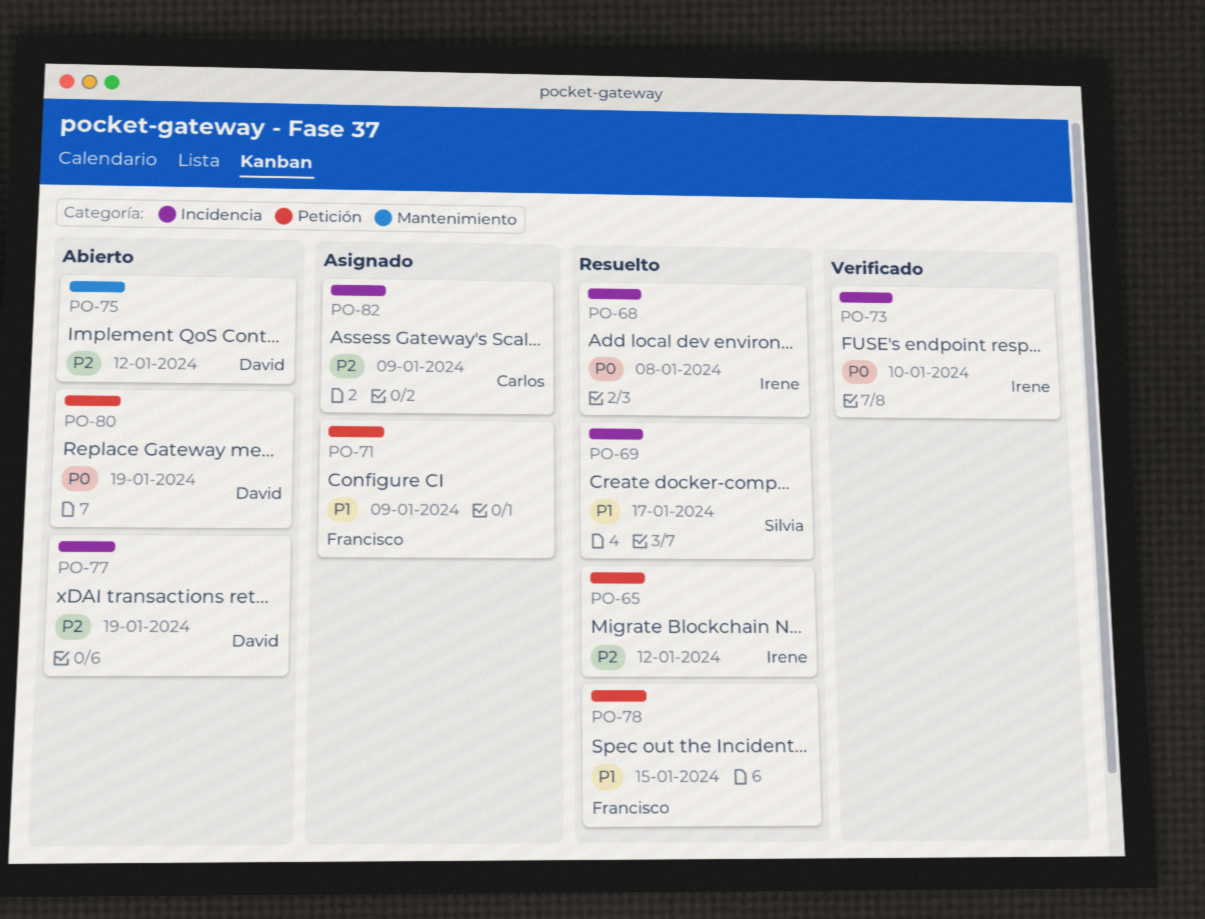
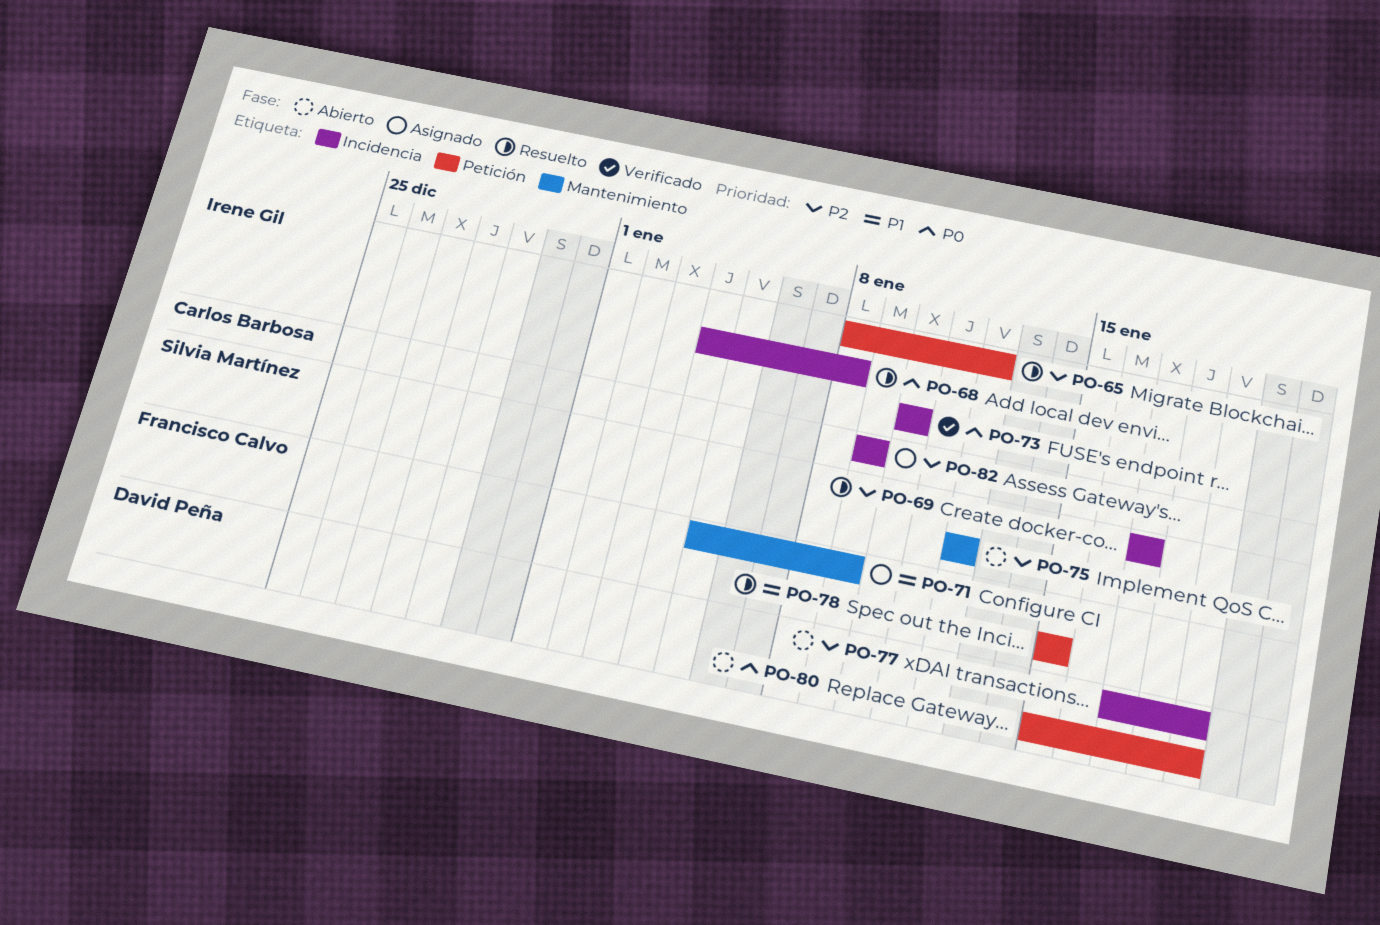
PO-69, priority: P1 -> P2
PO-71, label: Petición -> Mantenimiento
PO-75, owner: David Peña -> Silvia Martínez

